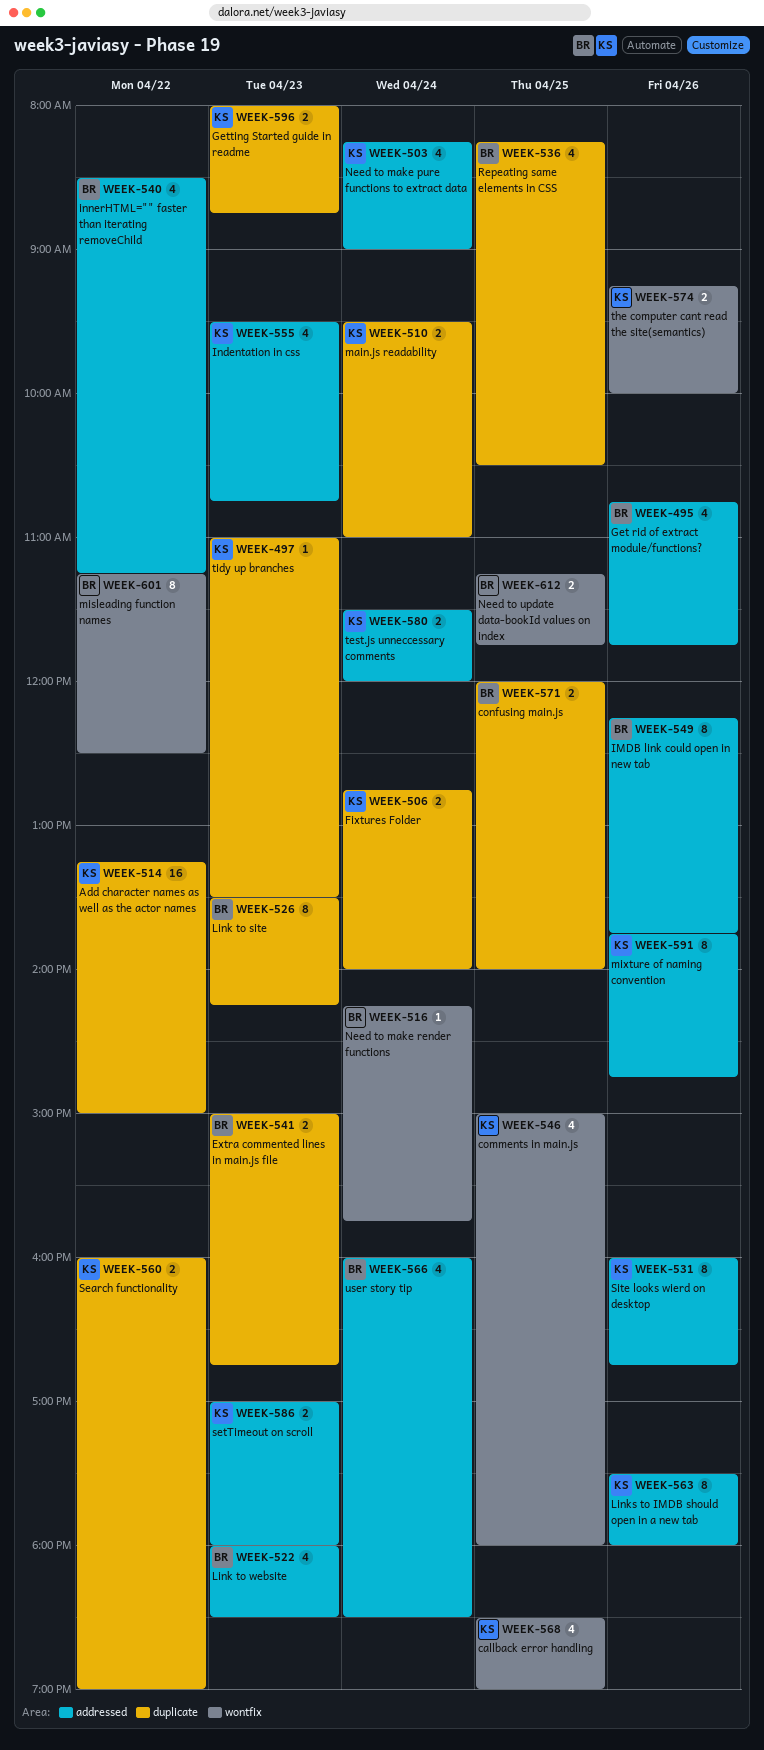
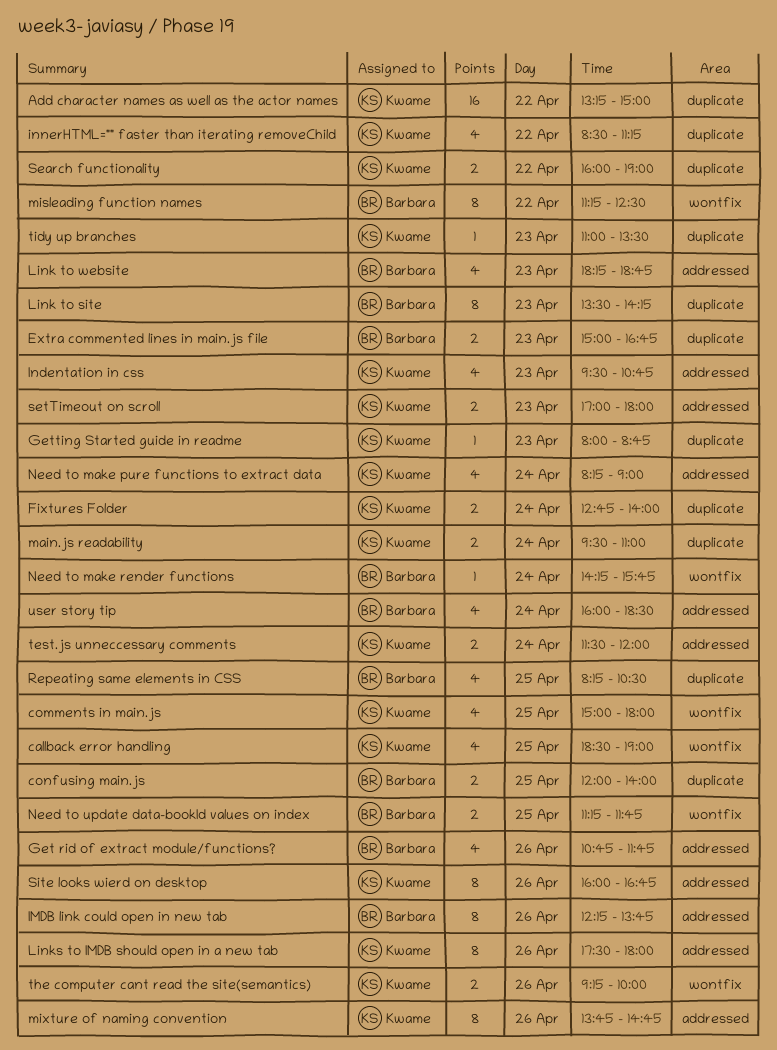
Getting Started guide in readme, estimate: 2 -> 1
innerHTML="" faster than iterating removeChild, owner: Barbara -> Kwame
innerHTML="" faster than iterating removeChild, label: addressed -> duplicate
Link to website, begins: 18:00 -> 18:15
Link to website, ends: 18:30 -> 18:45

